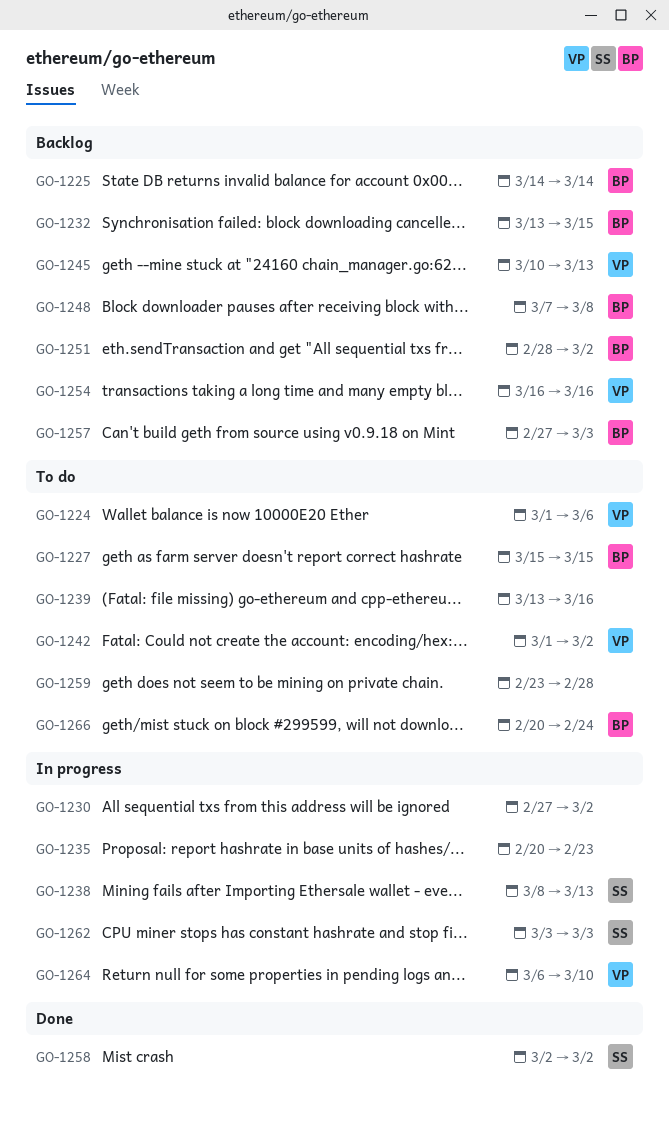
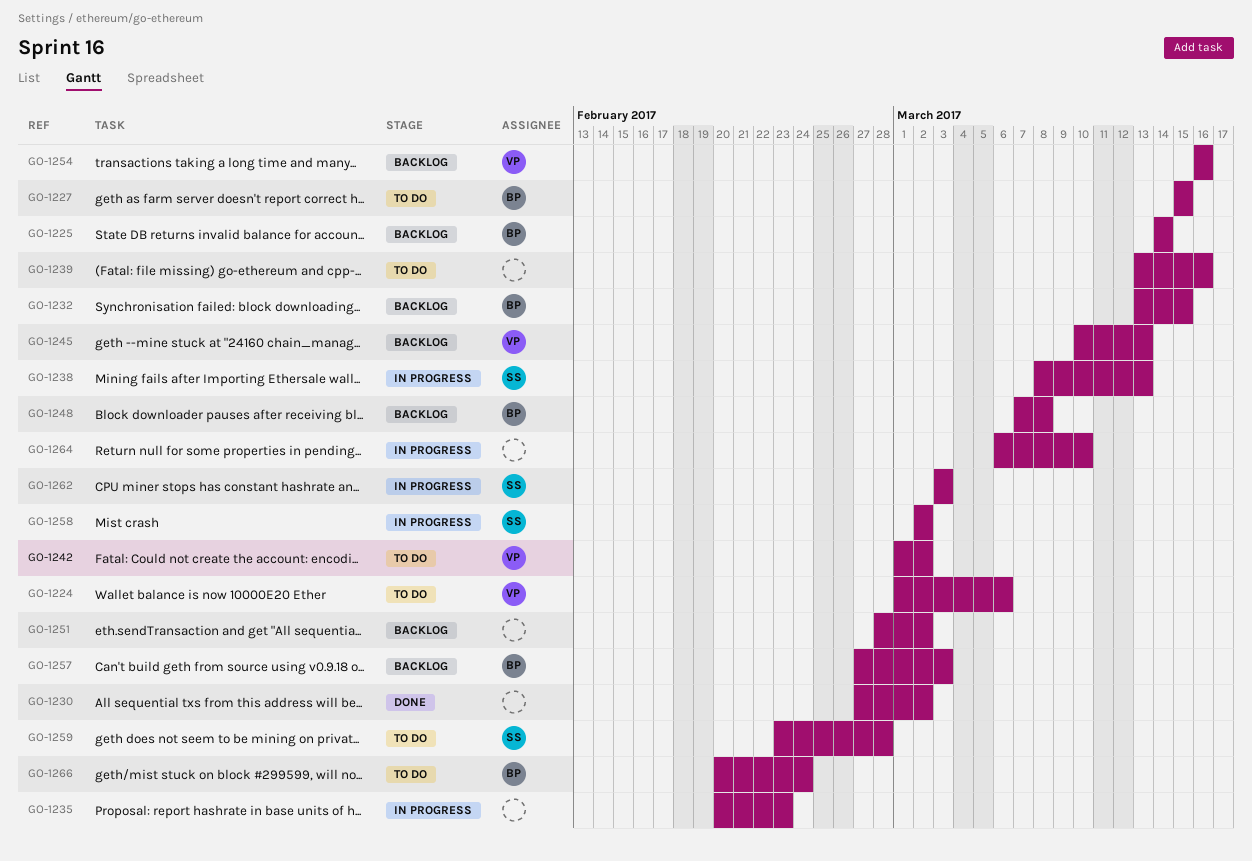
GO-1230, status: In progress -> Done
GO-1251, owner: BP -> none
GO-1258, status: Done -> In progress
GO-1259, owner: none -> SS
GO-1264, owner: VP -> none

